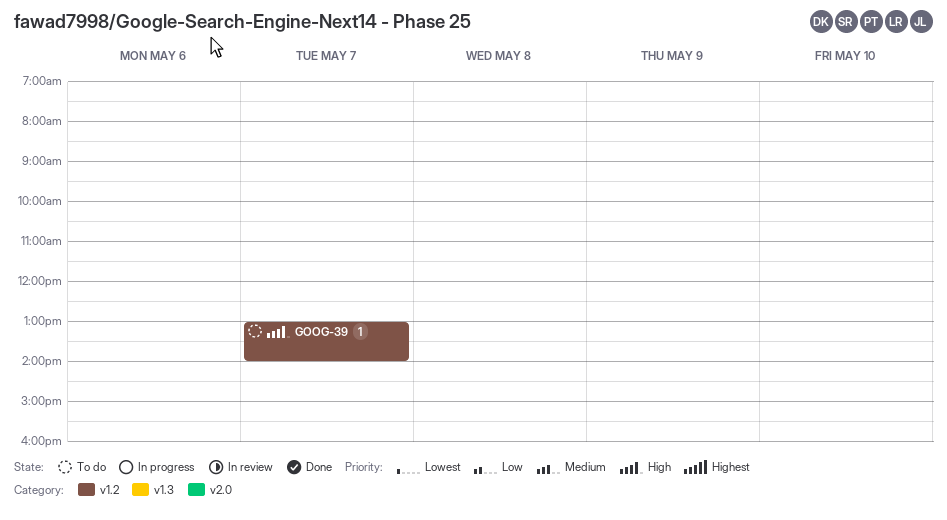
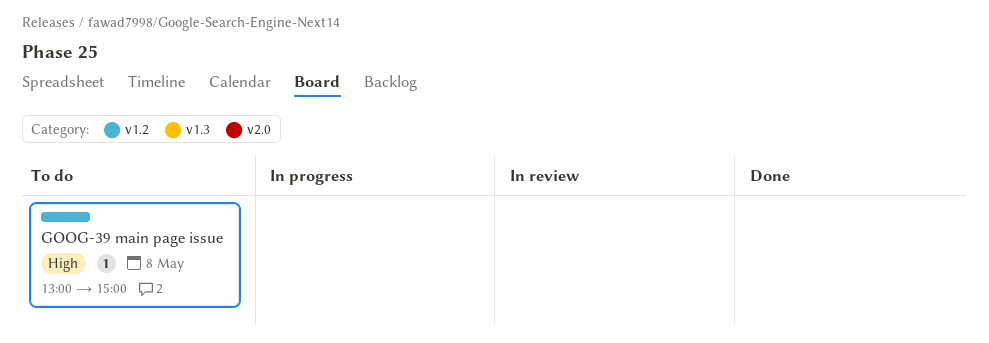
GOOG-39, day: May 7 -> May 8
GOOG-39, ends: 14:00 -> 15:00

